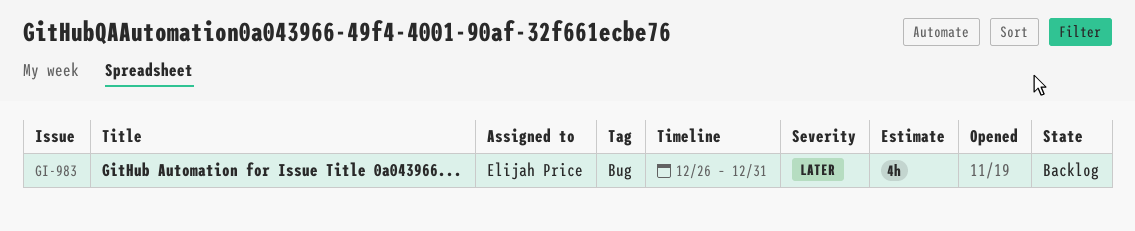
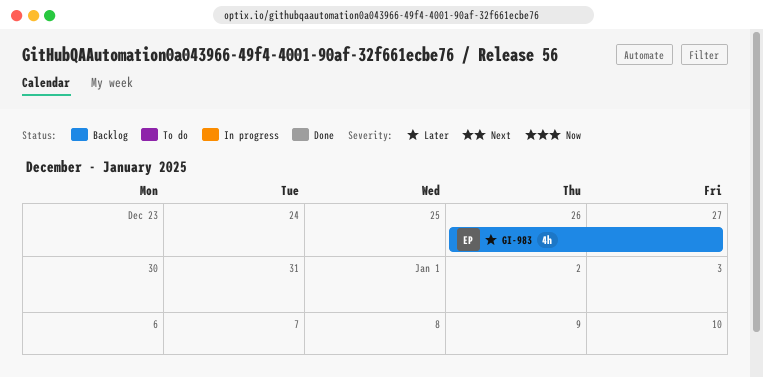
GI-983, due: Dec 31 -> Dec 27

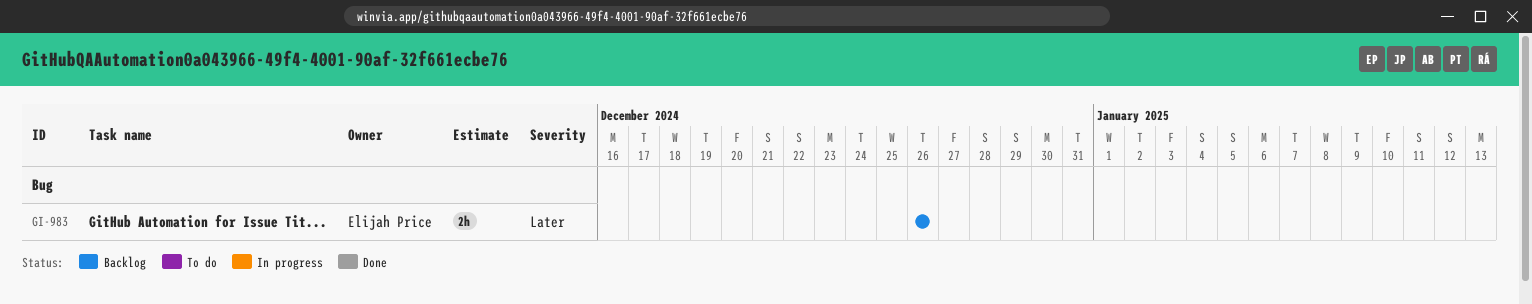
GI-983, estimate: 4h -> 2h
GI-983, due: Dec 27 -> Dec 26

